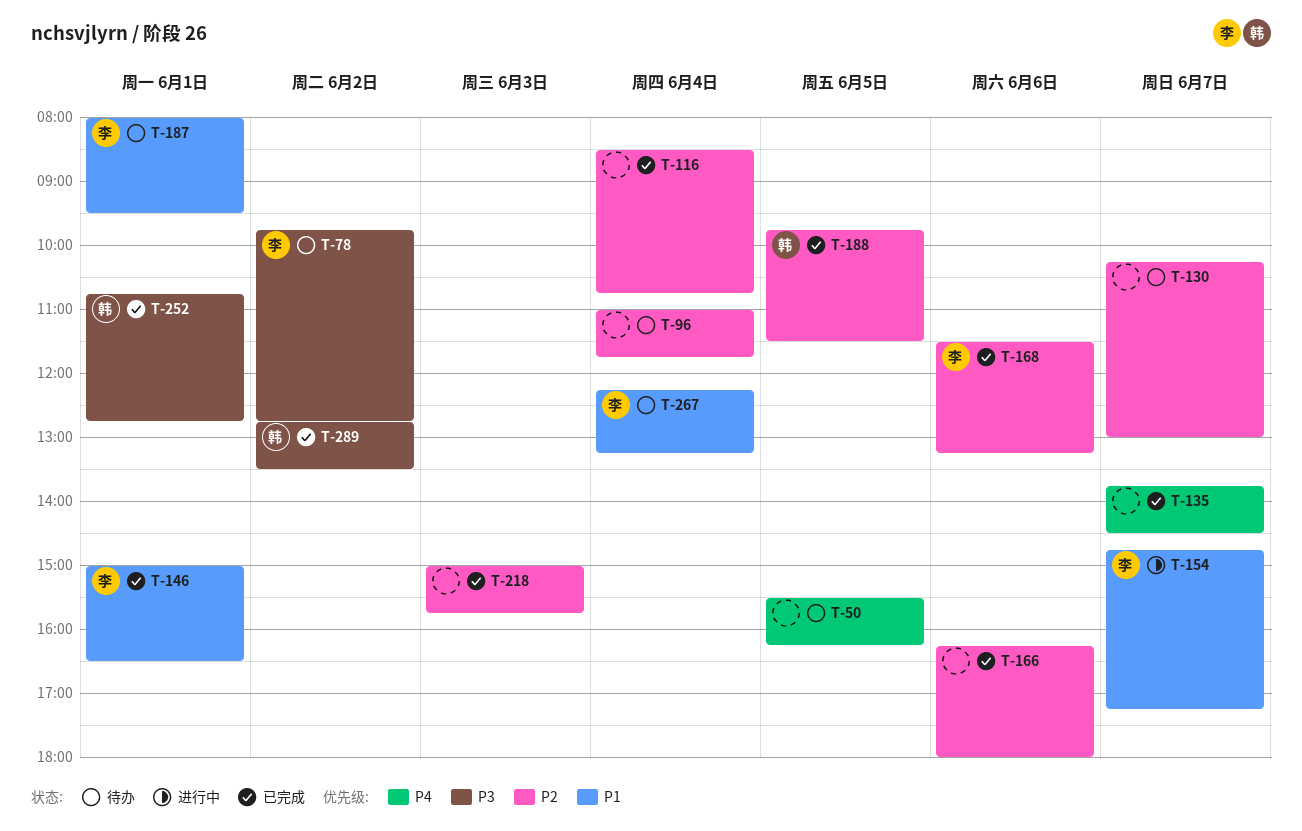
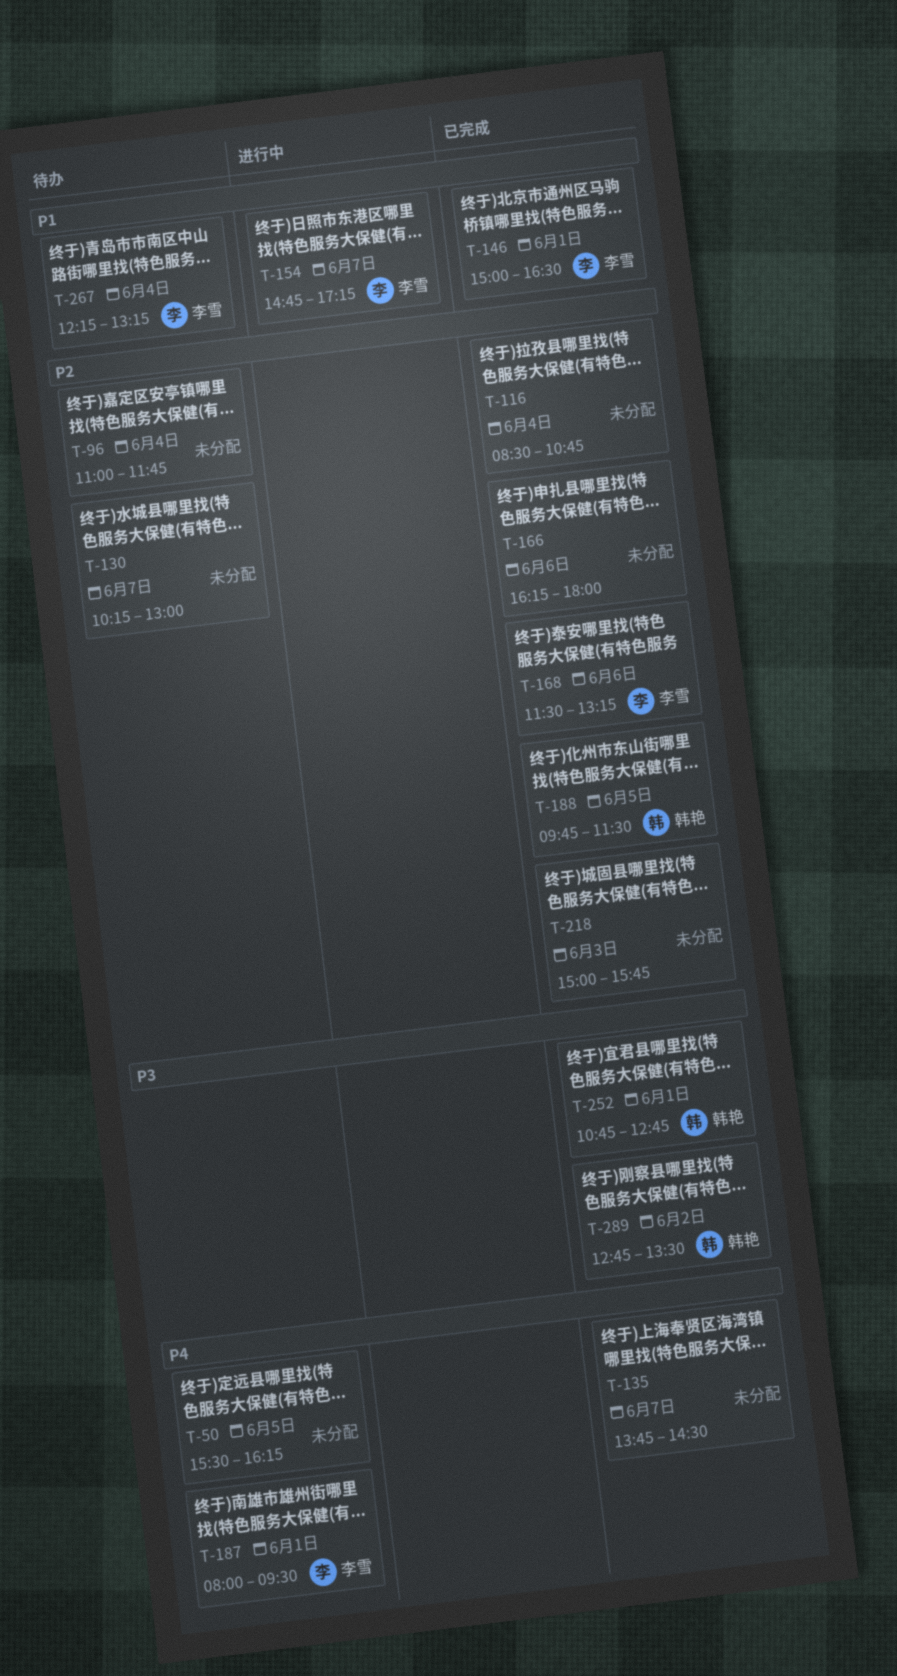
T-78: present -> none
T-187, priority: P1 -> P4

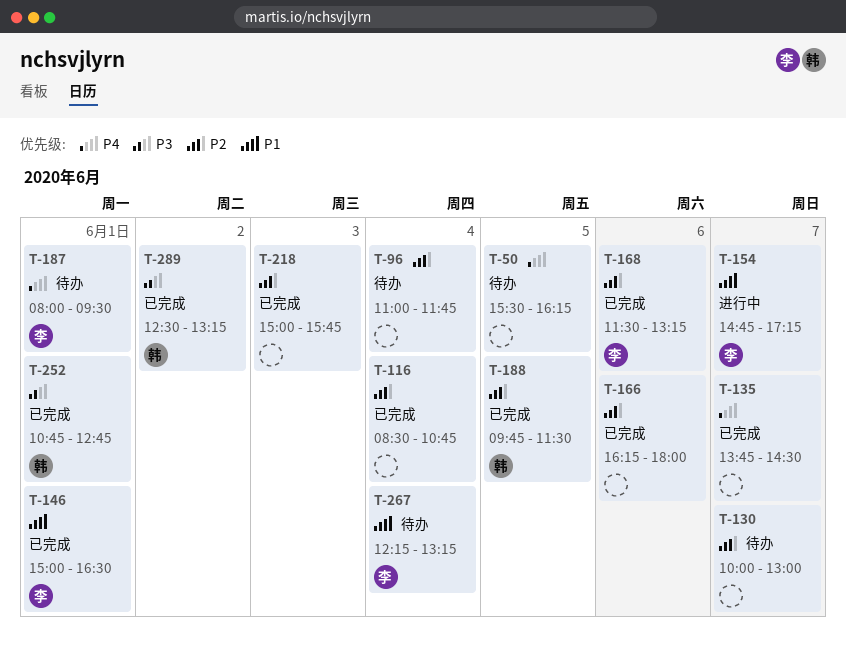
T-130, begins: 10:15 -> 10:00
T-289, begins: 12:45 -> 12:30
T-289, ends: 13:30 -> 13:15

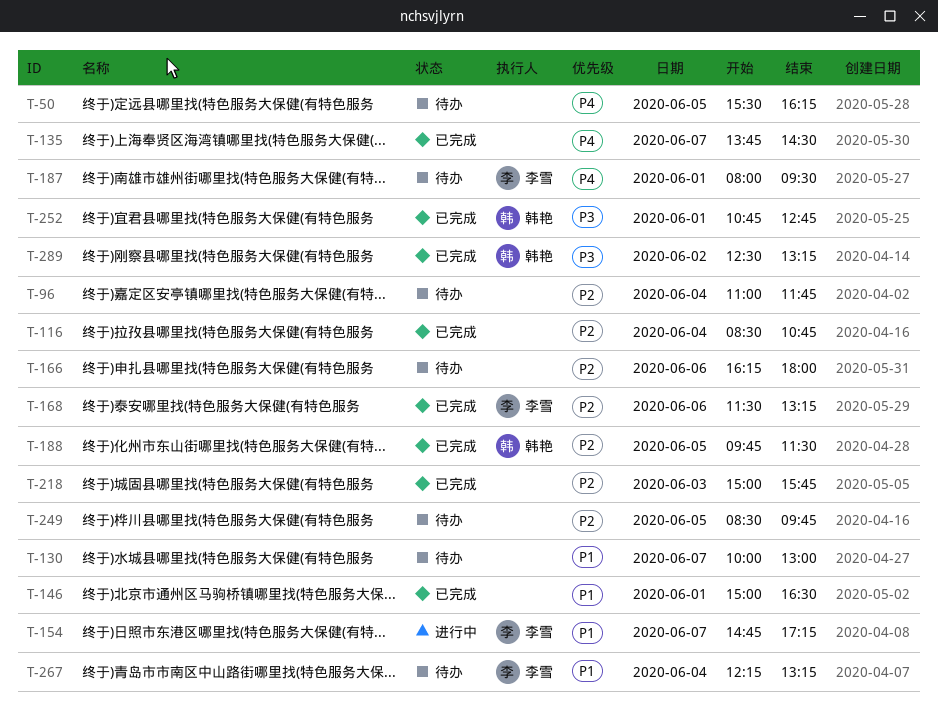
T-130, priority: P2 -> P1
T-146, owner: 李雪 -> none
T-166, status: 已完成 -> 待办
T-249: none -> present

